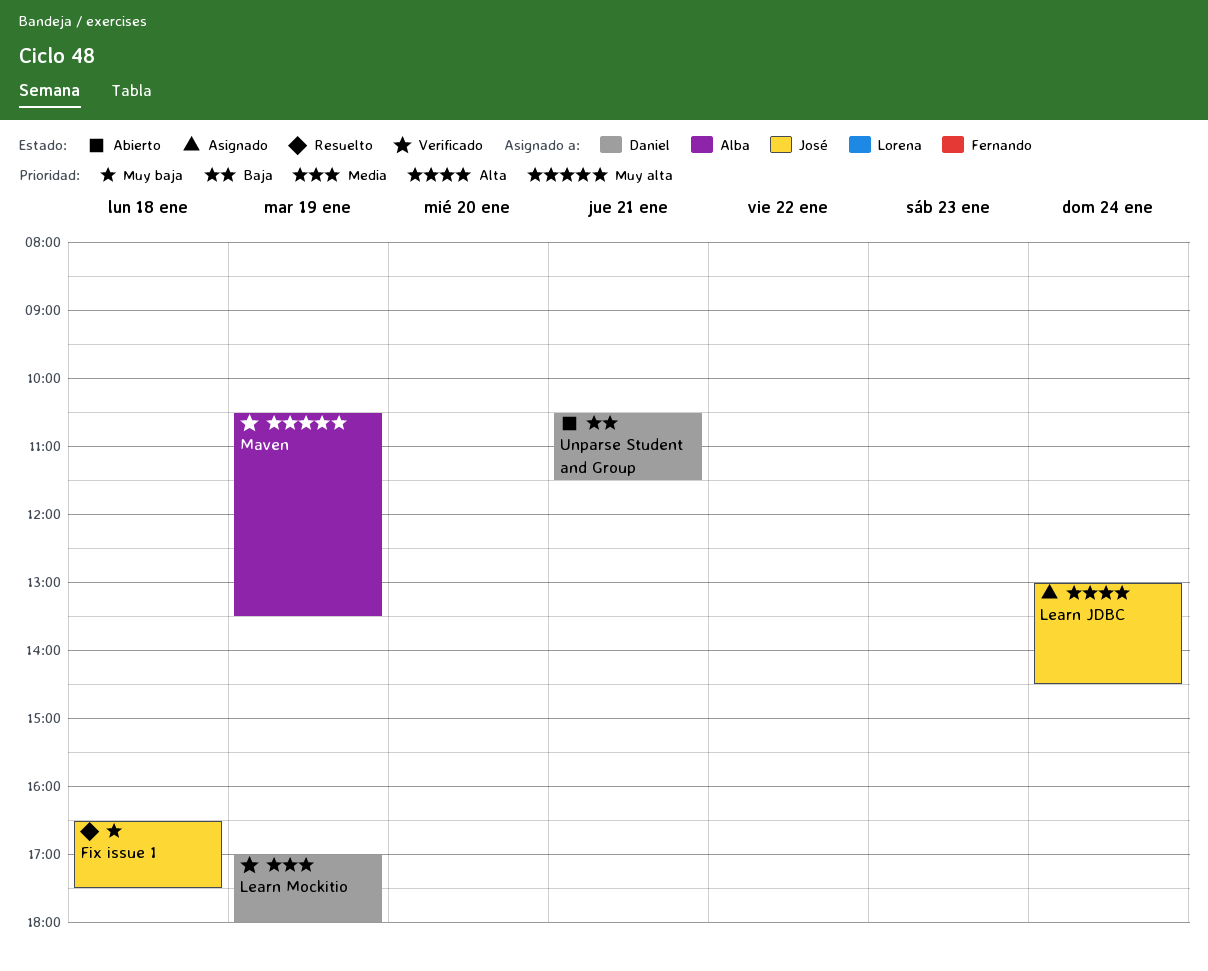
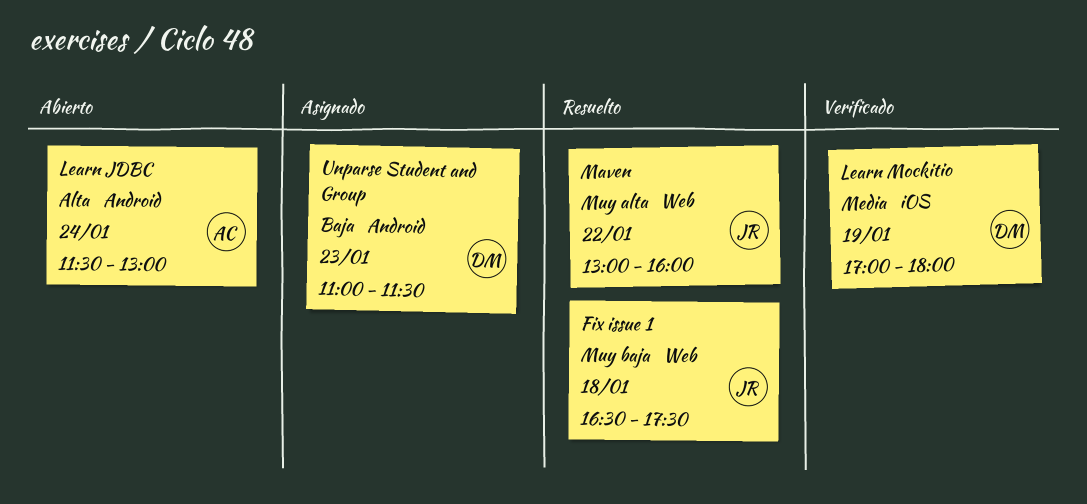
Learn JDBC, status: Asignado -> Abierto
Learn JDBC, owner: José -> Alba
Learn JDBC, begins: 13:00 -> 11:30
Learn JDBC, ends: 14:30 -> 13:00
Maven, status: Verificado -> Resuelto
Maven, owner: Alba -> José
Maven, day: Jan 19 -> Jan 22
Maven, begins: 10:30 -> 13:00
Maven, ends: 13:30 -> 16:00
Unparse Student and Group, status: Abierto -> Asignado
Unparse Student and Group, day: Jan 21 -> Jan 23
Unparse Student and Group, begins: 10:30 -> 11:00

